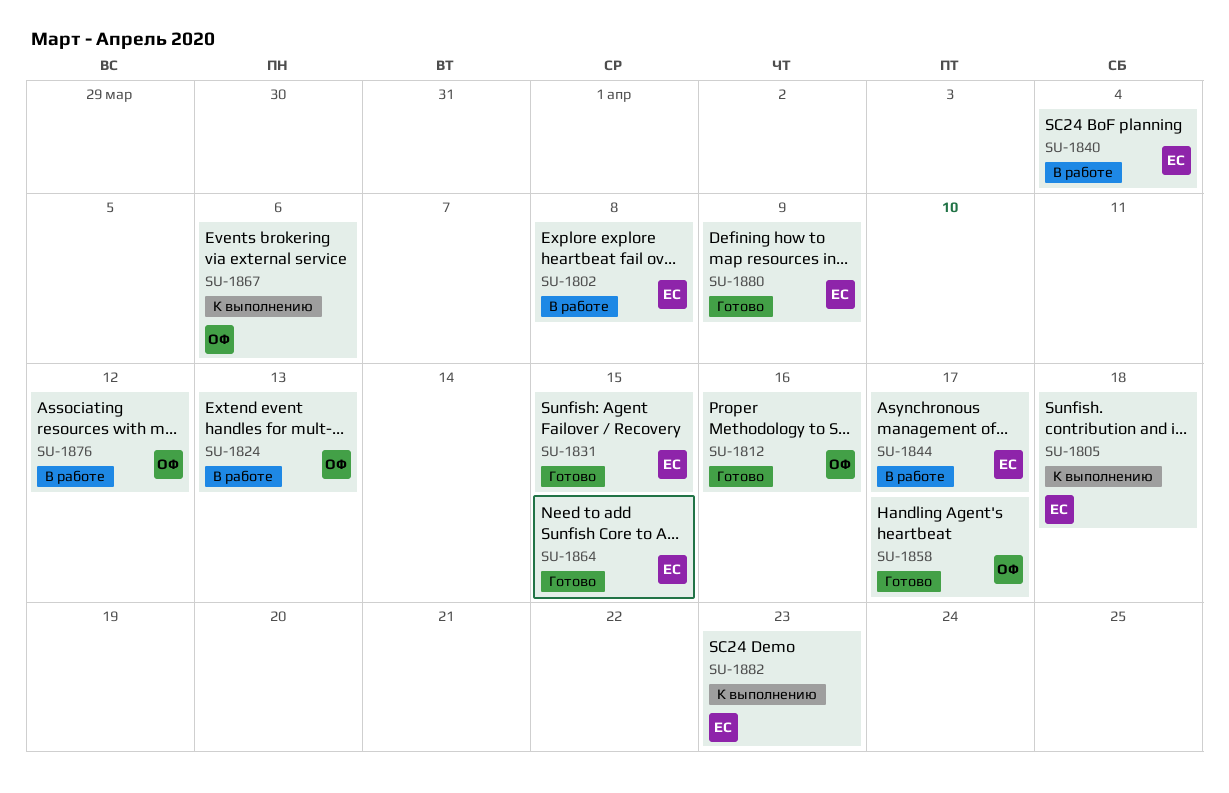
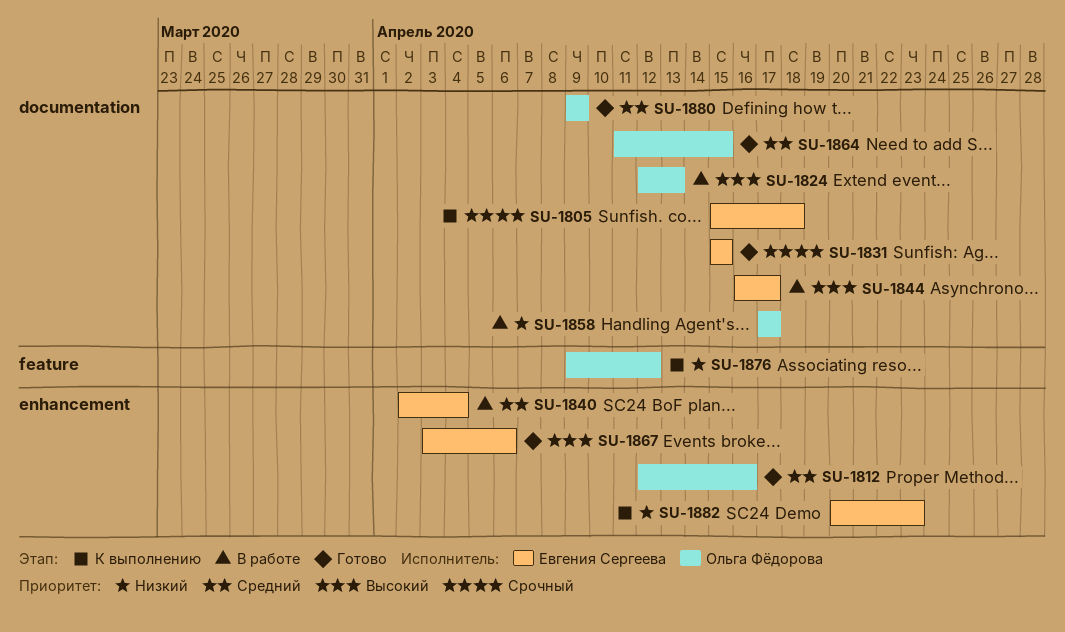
SU-1802: present -> none
SU-1858, status: Готово -> В работе
SU-1864, owner: Евгения Сергеева -> Ольга Фёдорова
SU-1867, status: К выполнению -> Готово
SU-1867, owner: Ольга Фёдорова -> Евгения Сергеева
SU-1876, status: В работе -> К выполнению
SU-1880, owner: Евгения Сергеева -> Ольга Фёдорова

